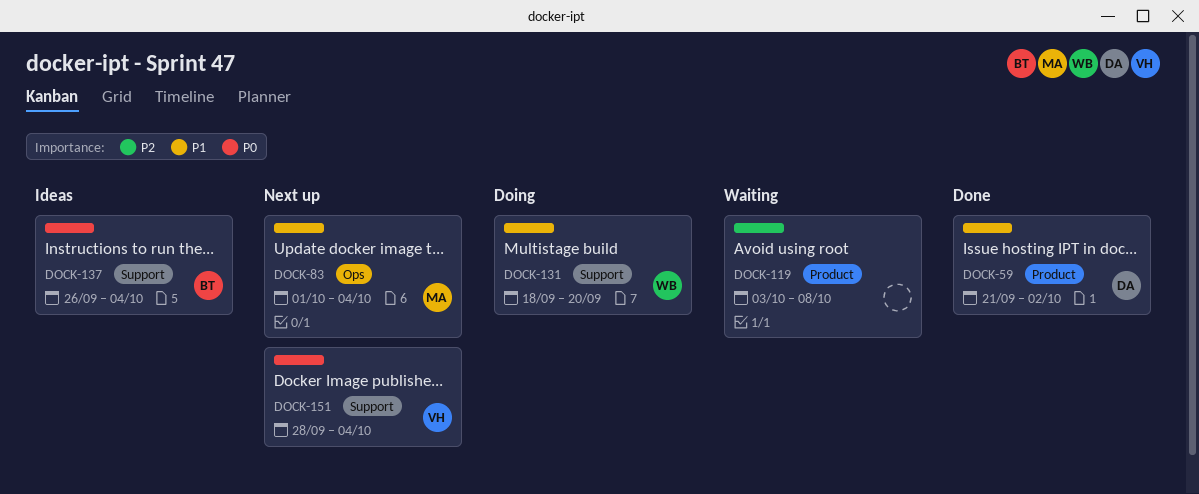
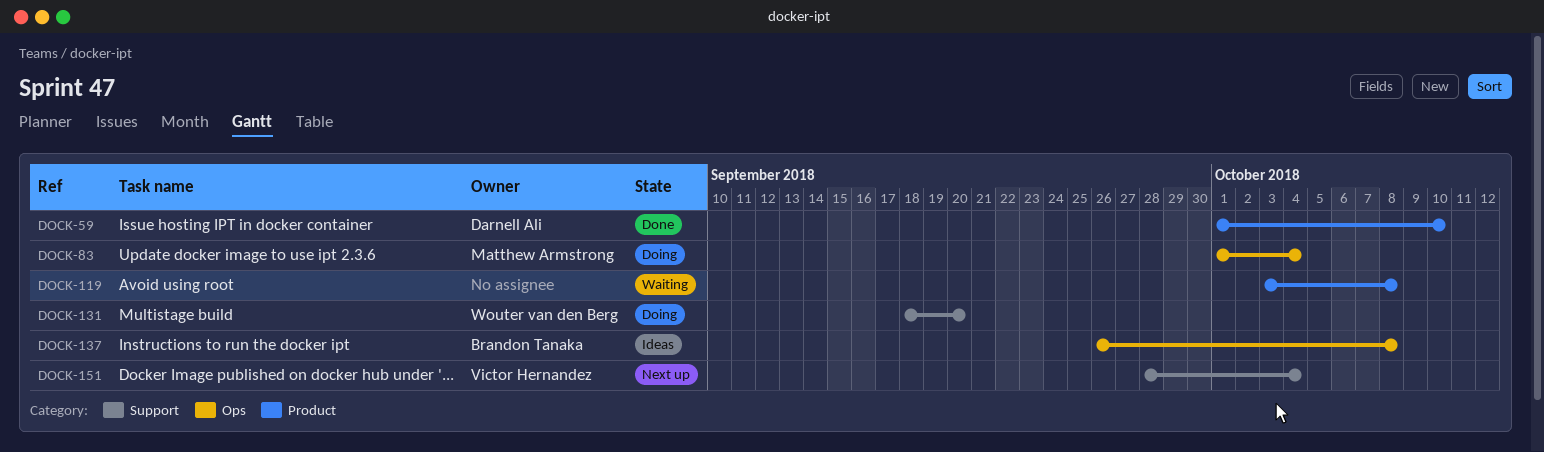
DOCK-59, start: Sep 21 -> Oct 1
DOCK-59, due: Oct 2 -> Oct 10
DOCK-83, status: Next up -> Doing
DOCK-137, label: Support -> Ops
DOCK-137, due: Oct 4 -> Oct 8

